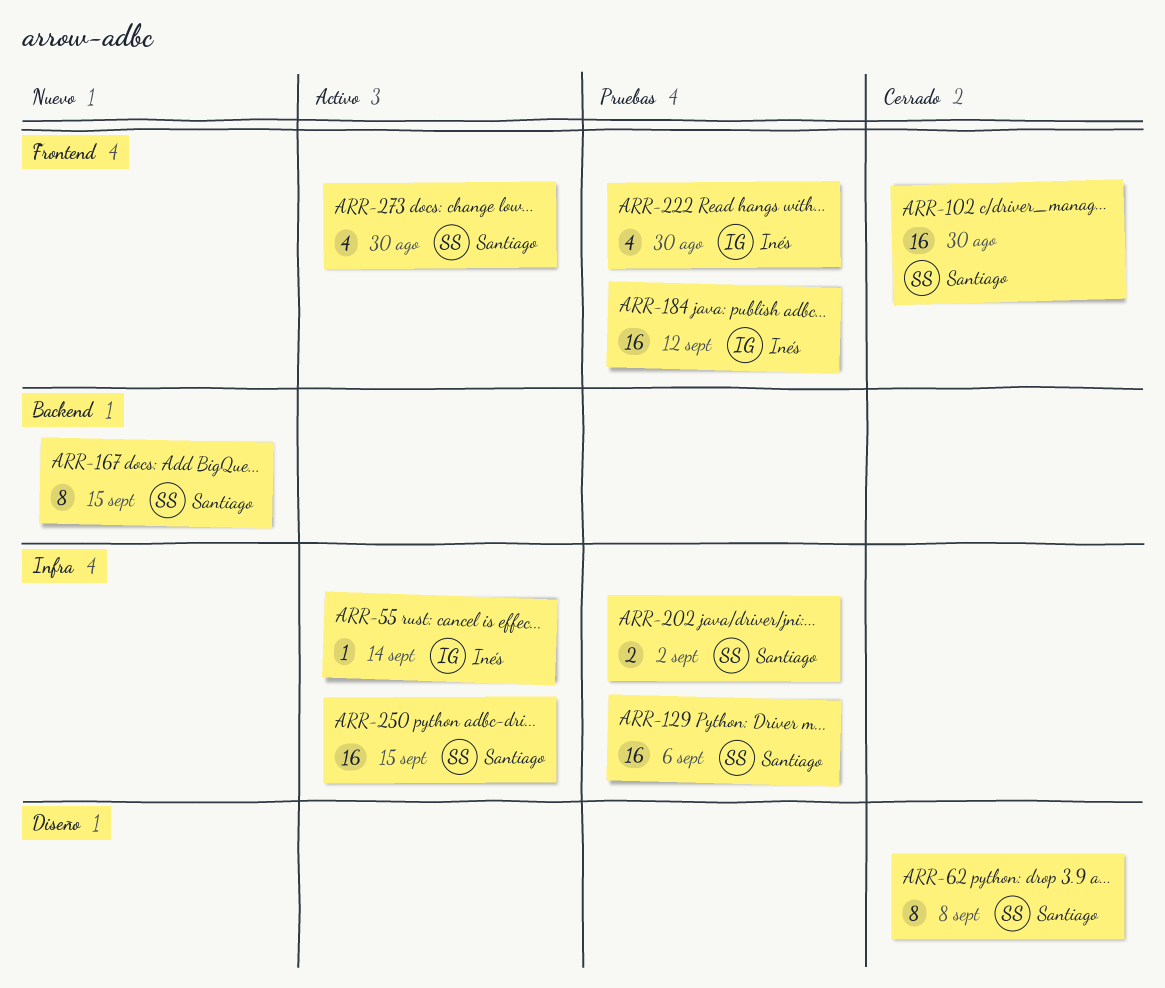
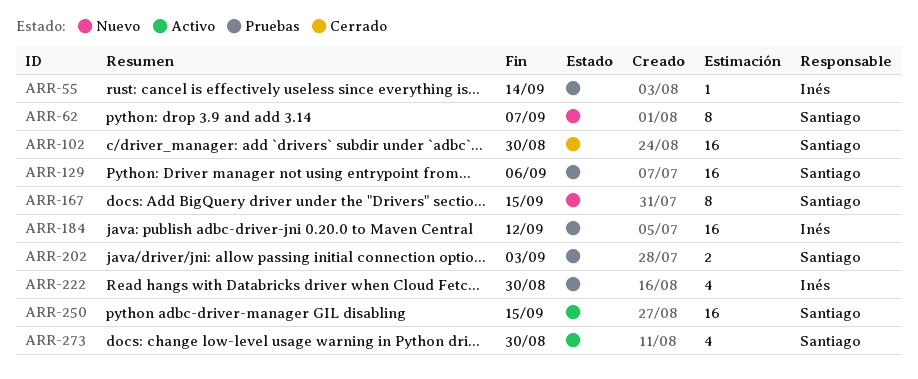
ARR-55, status: Activo -> Pruebas
ARR-62, status: Cerrado -> Nuevo
ARR-62, due: Sep 8 -> Sep 7
ARR-202, due: Sep 2 -> Sep 3

